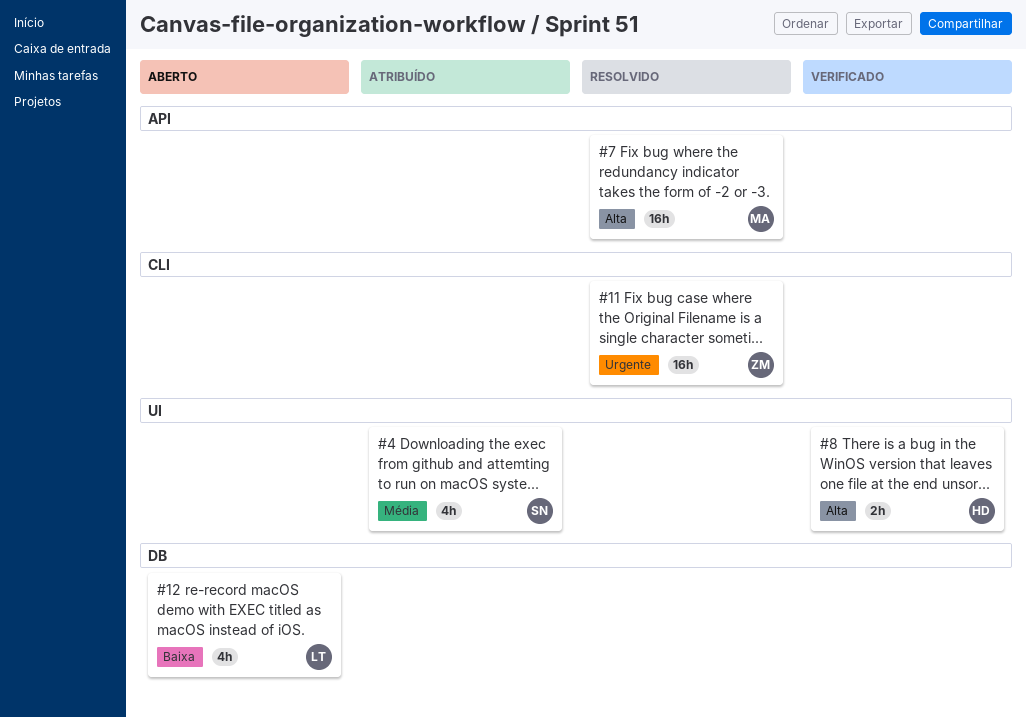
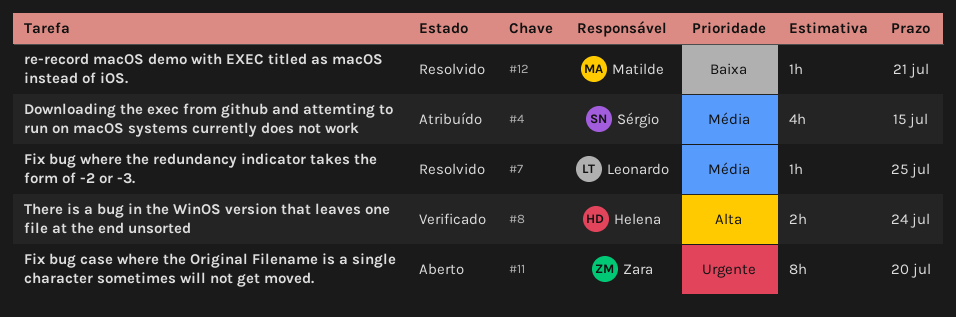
#7, owner: Matilde -> Leonardo
#7, priority: Alta -> Média
#7, estimate: 16h -> 1h
#11, status: Resolvido -> Aberto
#11, estimate: 16h -> 8h
#12, status: Aberto -> Resolvido
#12, owner: Leonardo -> Matilde
#12, estimate: 4h -> 1h

